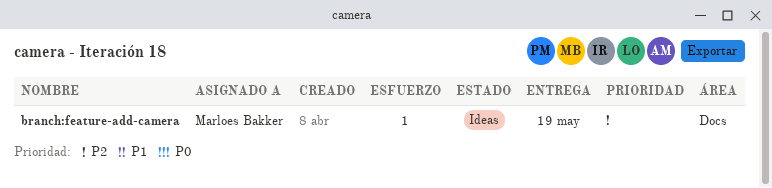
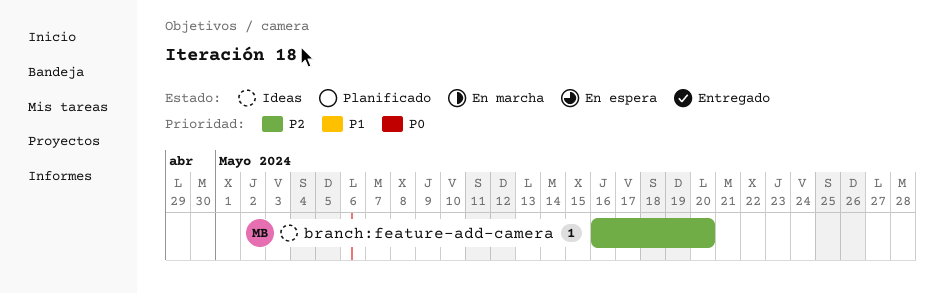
branch:feature-add-camera, due: May 19 -> May 20

